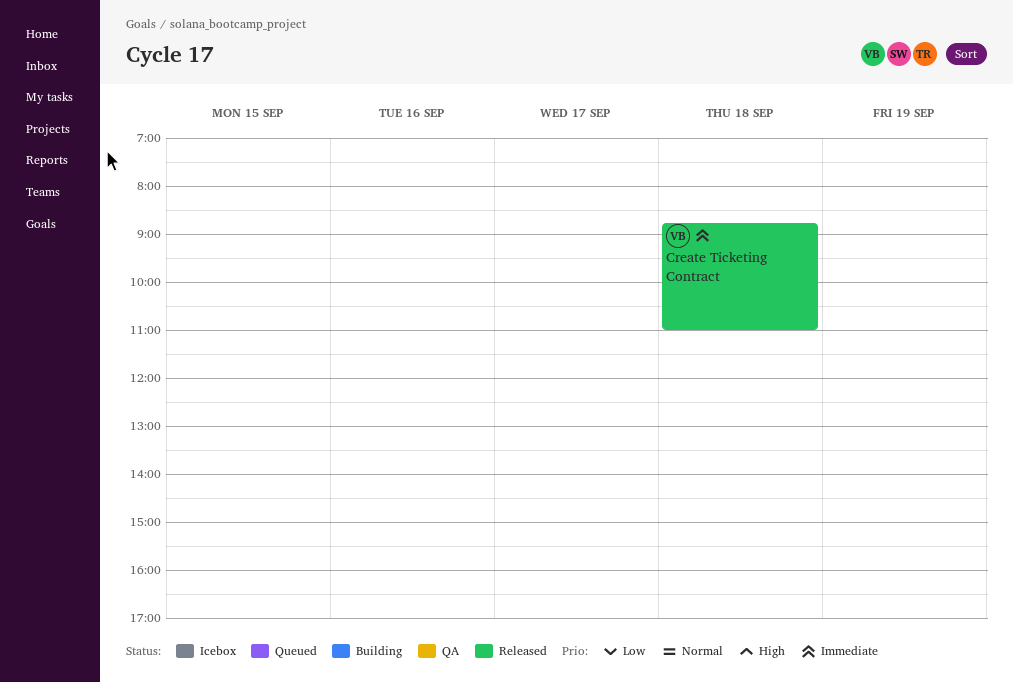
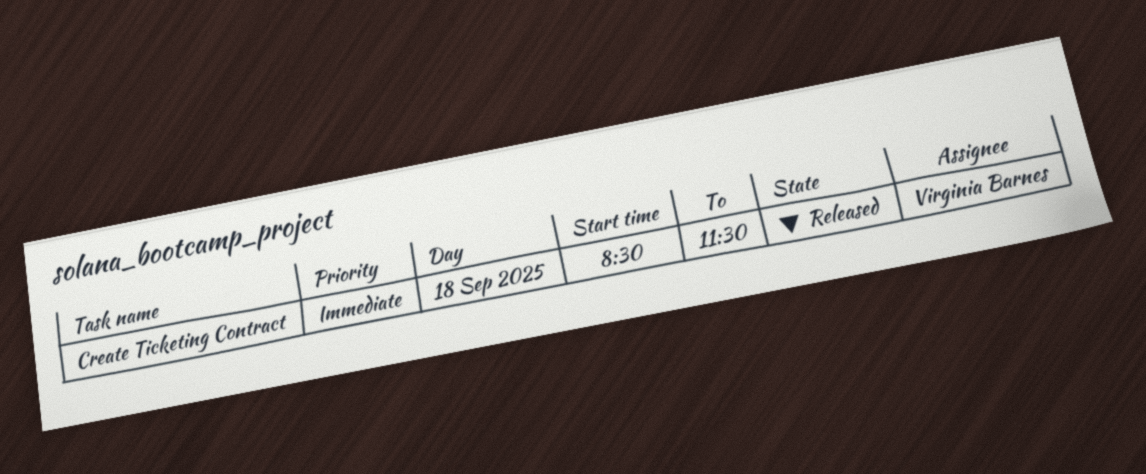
Create Ticketing Contract, begins: 08:45 -> 08:30
Create Ticketing Contract, ends: 11:00 -> 11:30

